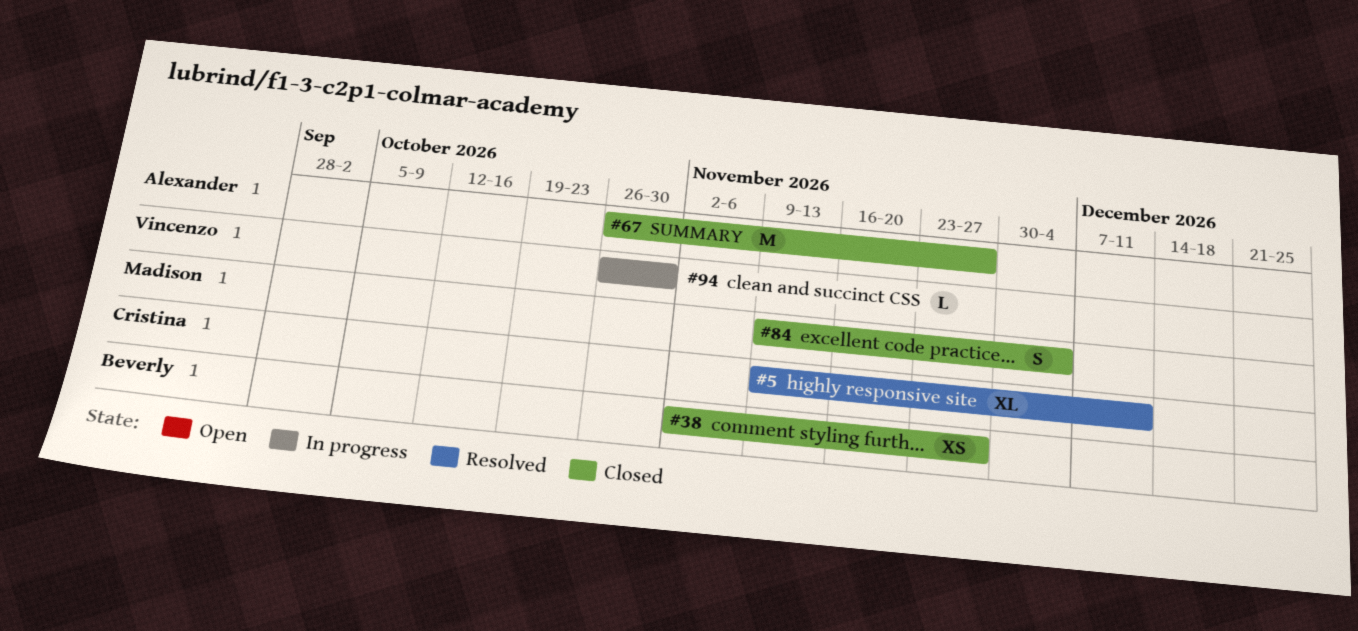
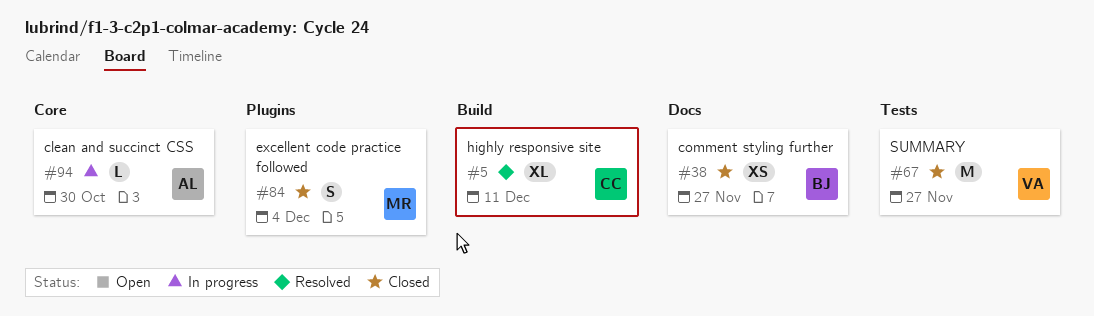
#67, owner: Alexander -> Vincenzo
#94, owner: Vincenzo -> Alexander

